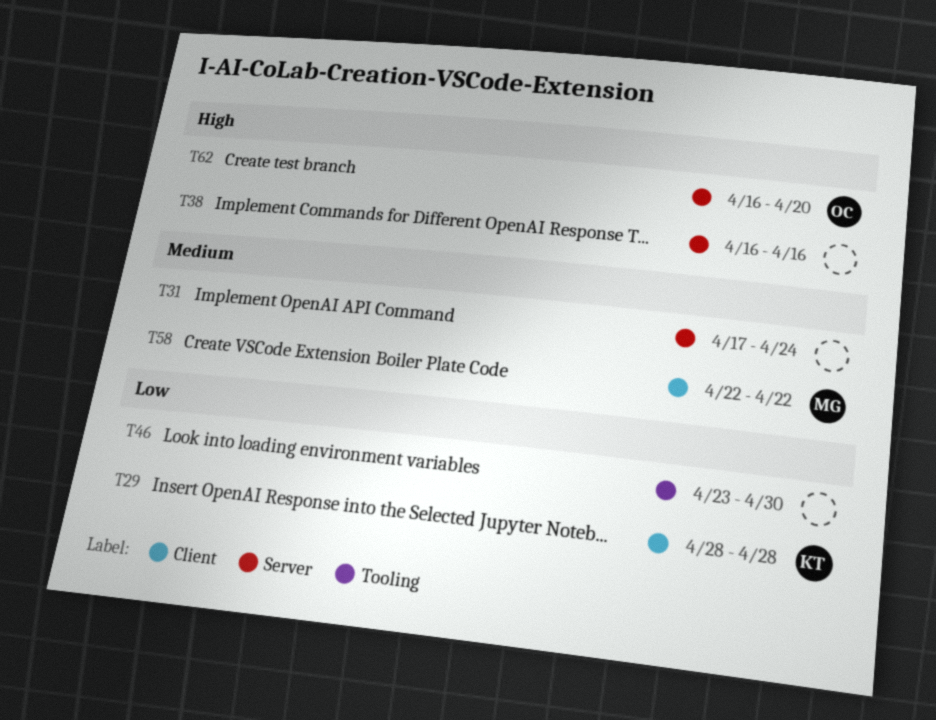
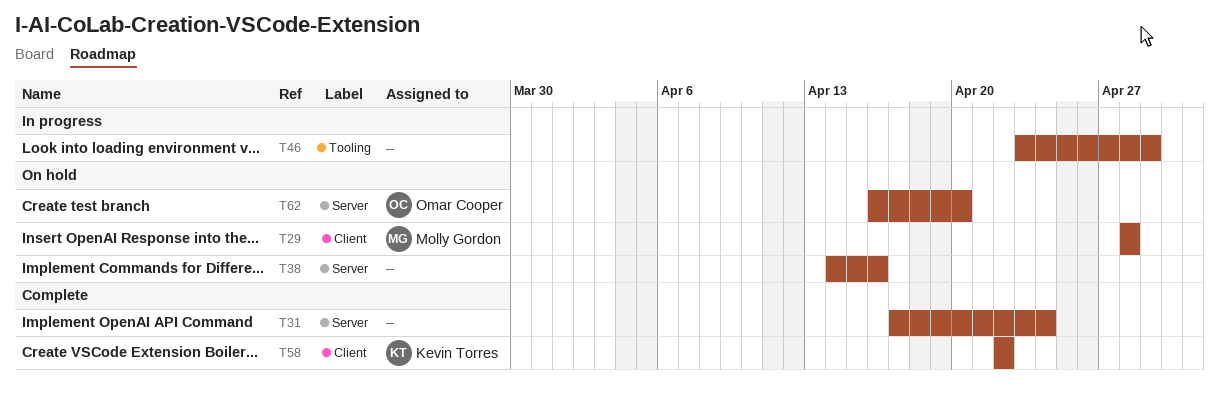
T29, owner: Kevin Torres -> Molly Gordon
T38, start: Apr 16 -> Apr 14
T46, due: Apr 30 -> Apr 29
T58, owner: Molly Gordon -> Kevin Torres

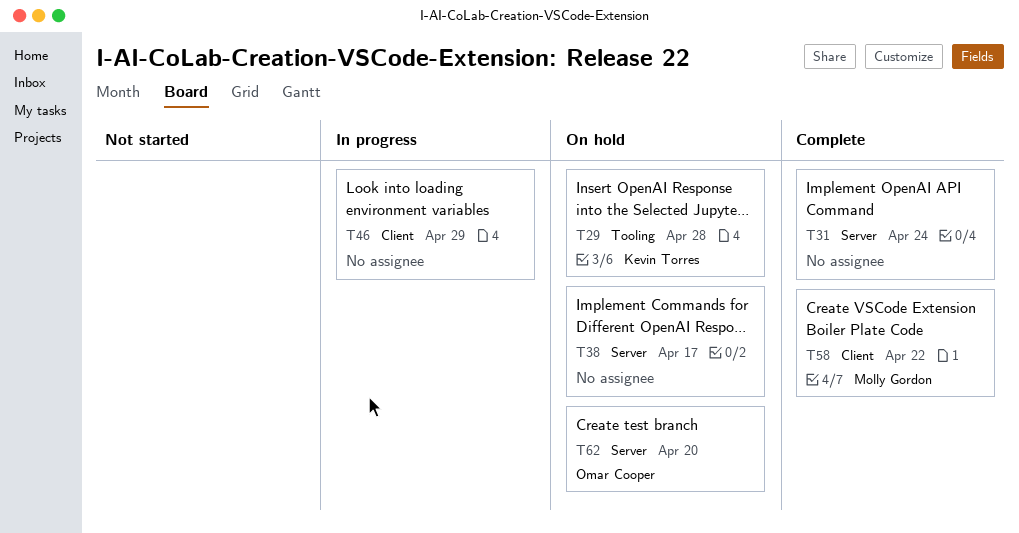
T29, owner: Molly Gordon -> Kevin Torres
T29, label: Client -> Tooling
T38, due: Apr 16 -> Apr 17
T46, label: Tooling -> Client
T58, owner: Kevin Torres -> Molly Gordon

